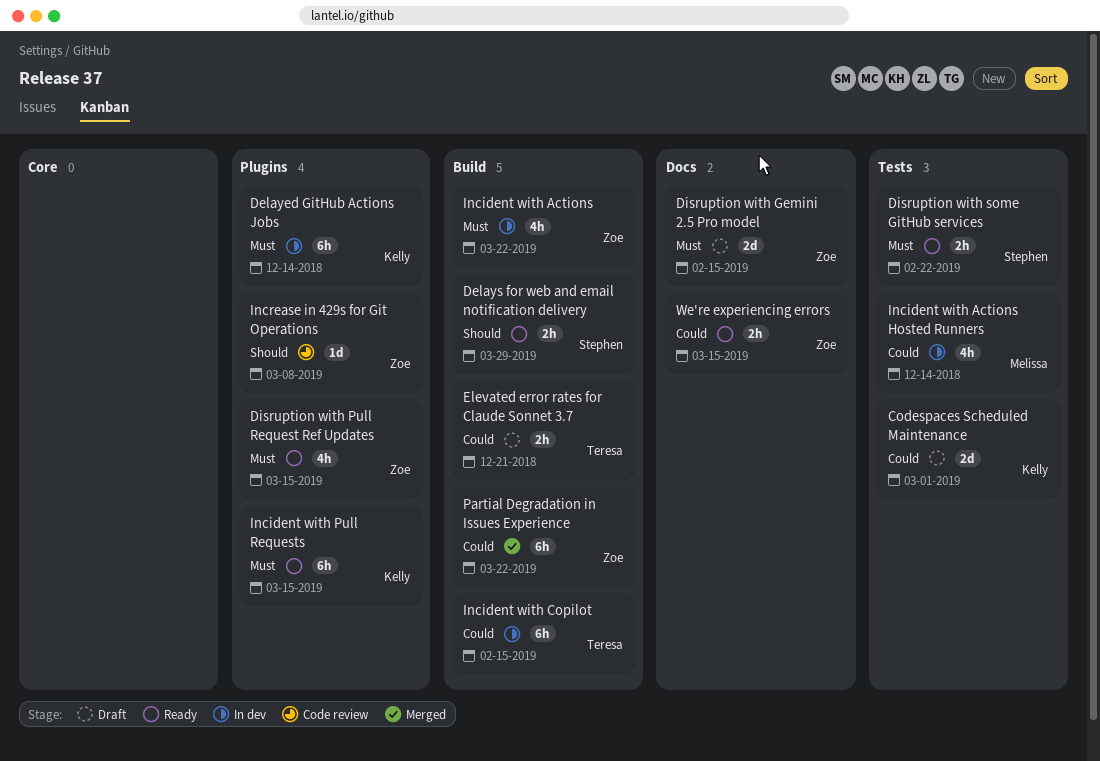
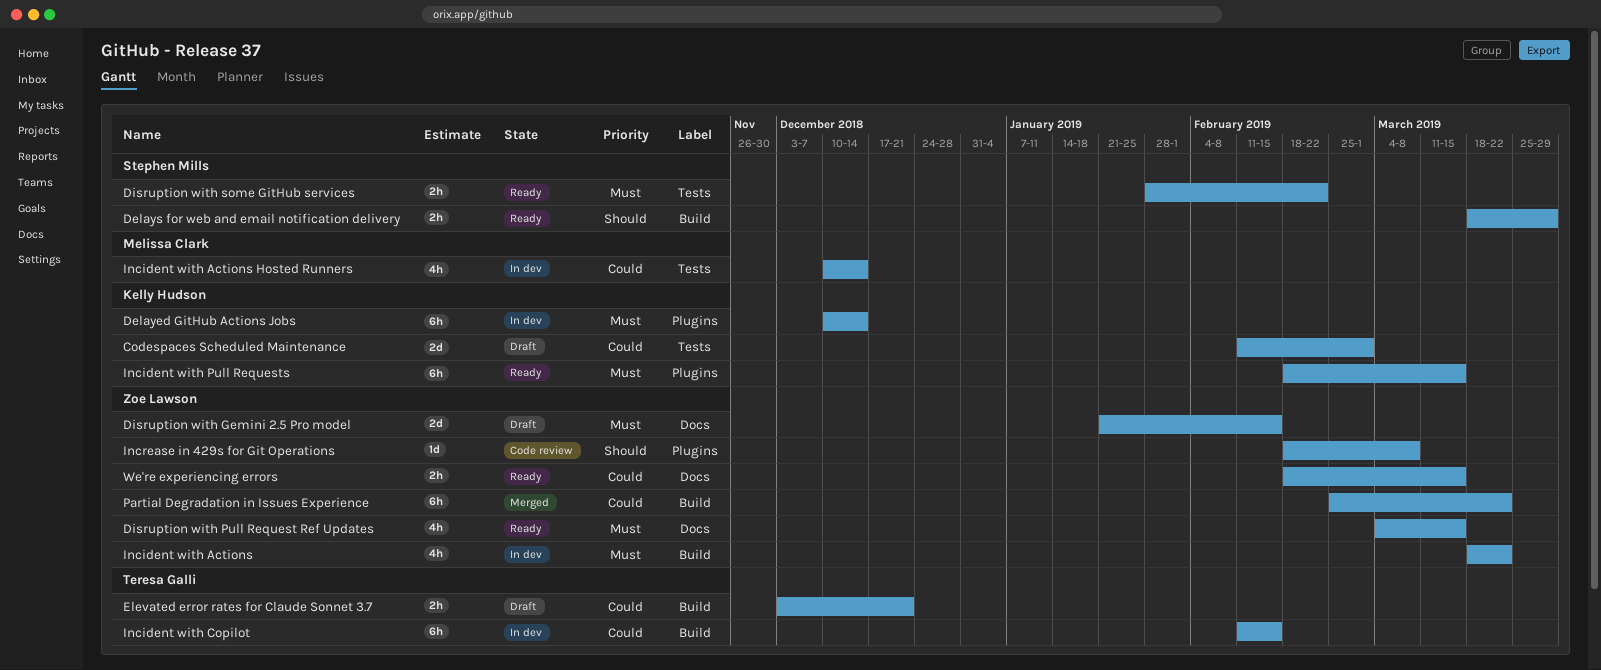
Disruption with Pull Request Ref Updates, label: Plugins -> Docs

